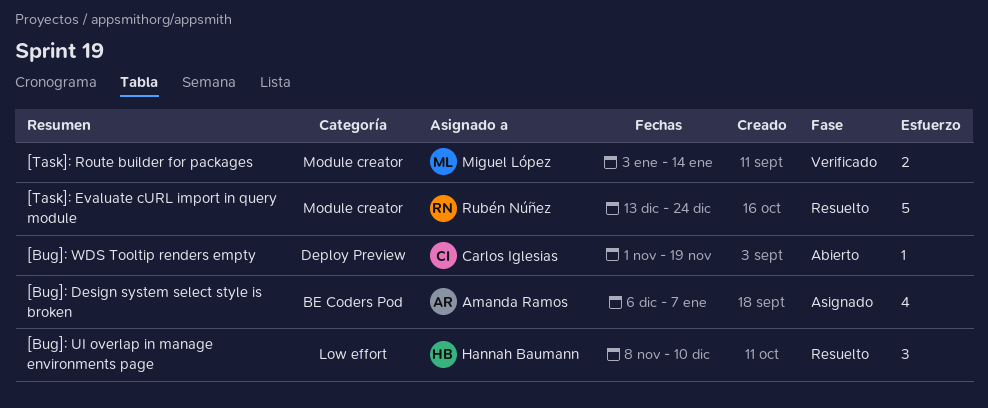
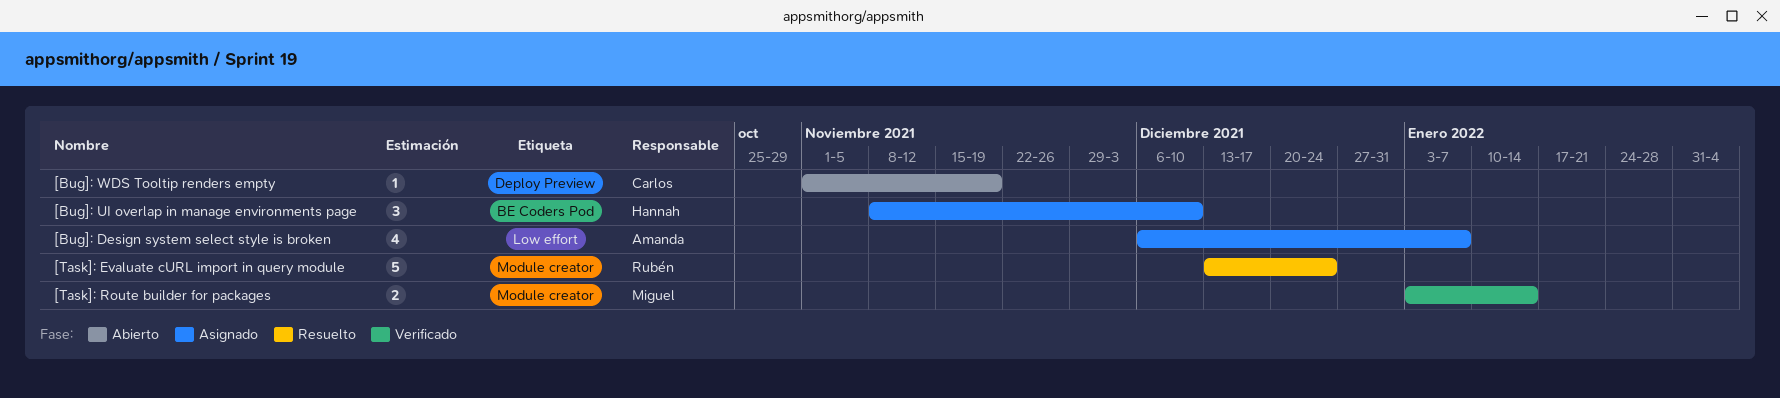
[Bug]: Design system select style is broken, label: BE Coders Pod -> Low effort
[Bug]: UI overlap in manage environments page, status: Resuelto -> Asignado
[Bug]: UI overlap in manage environments page, label: Low effort -> BE Coders Pod

